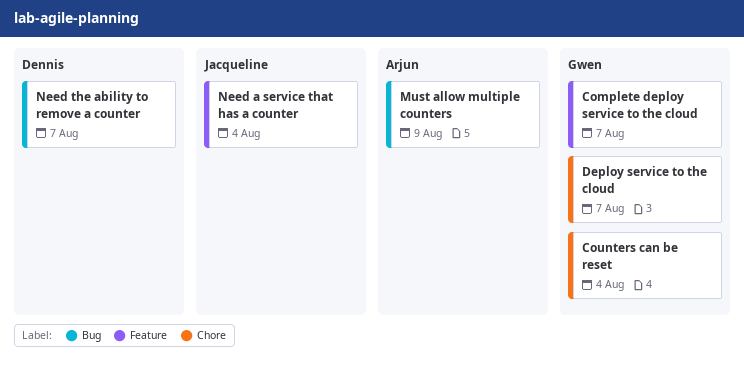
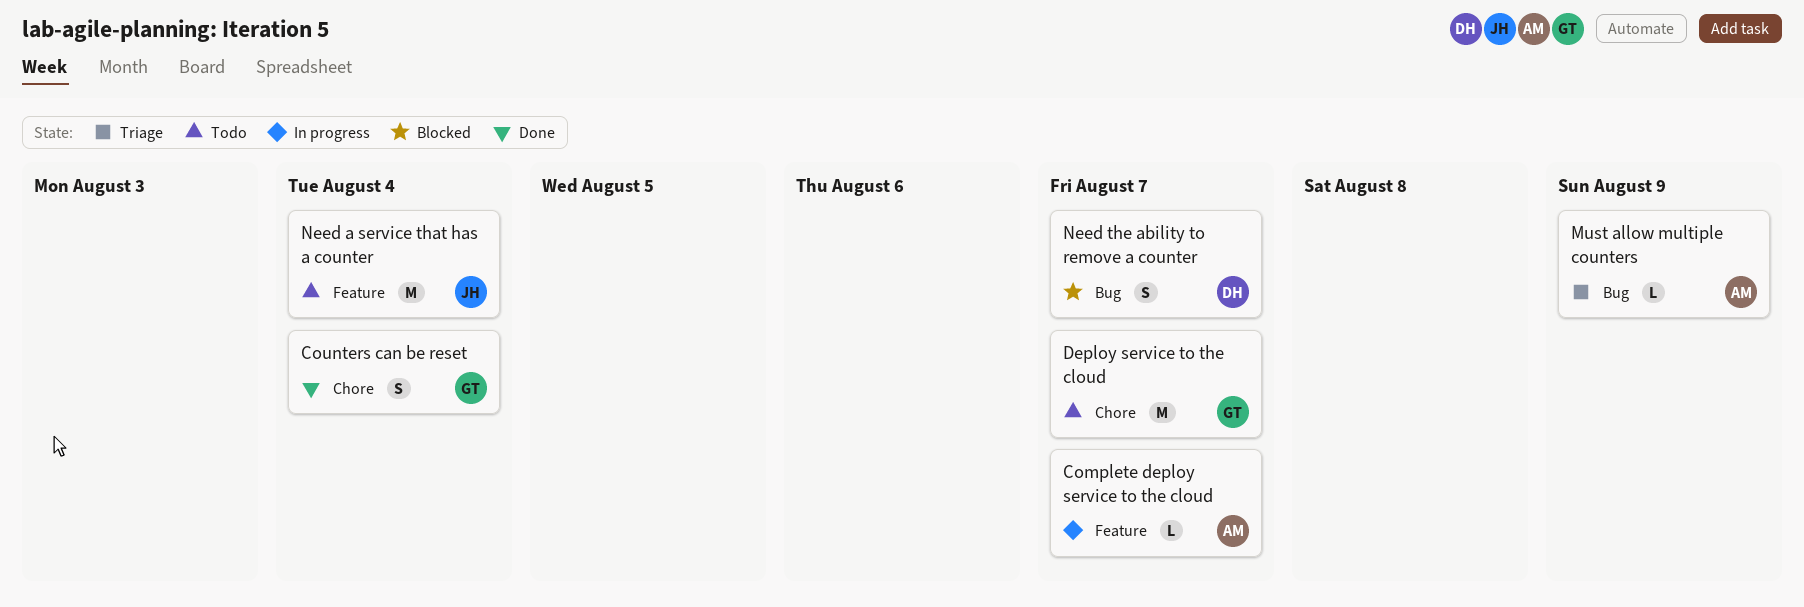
Complete deploy service to the cloud, owner: Gwen -> Arjun

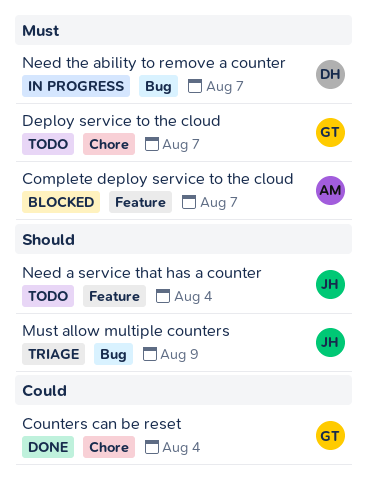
Complete deploy service to the cloud, status: In progress -> Blocked
Must allow multiple counters, owner: AM -> JH
Need the ability to remove a counter, status: Blocked -> In progress

